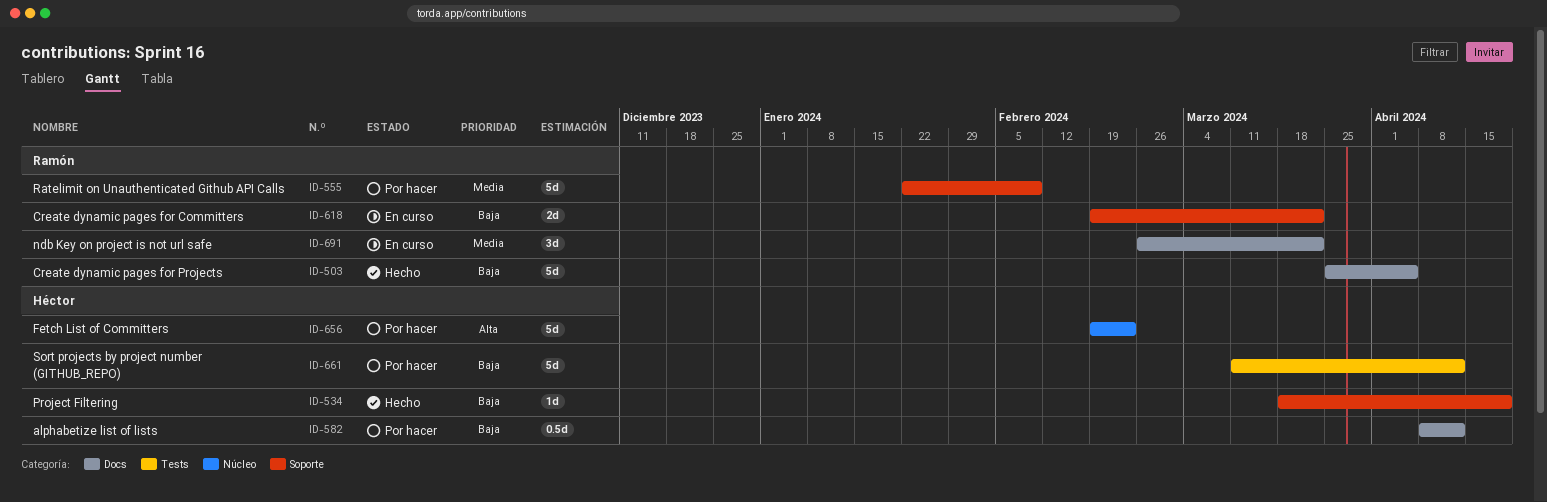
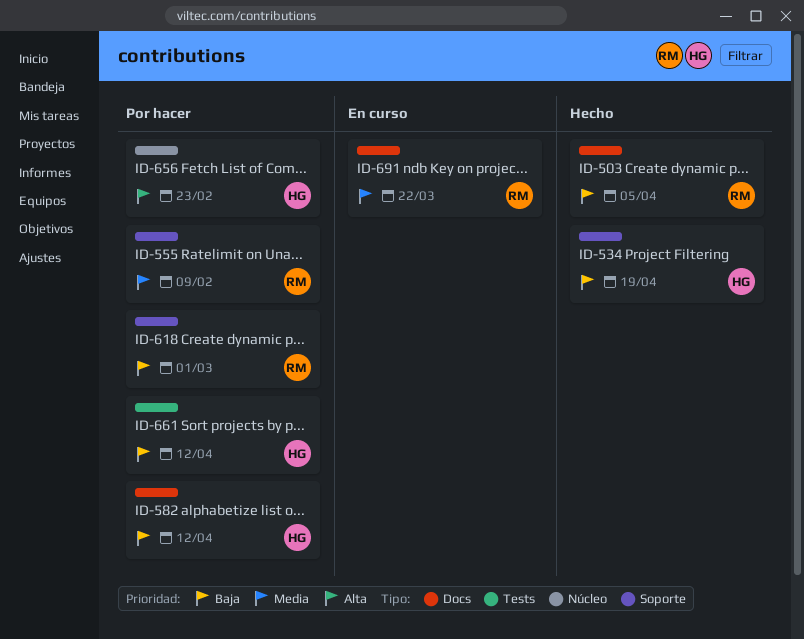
ID-618, status: En curso -> Por hacer
ID-618, due: Mar 22 -> Mar 1

